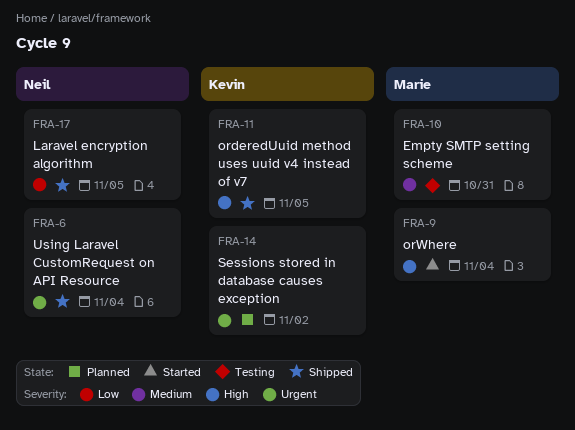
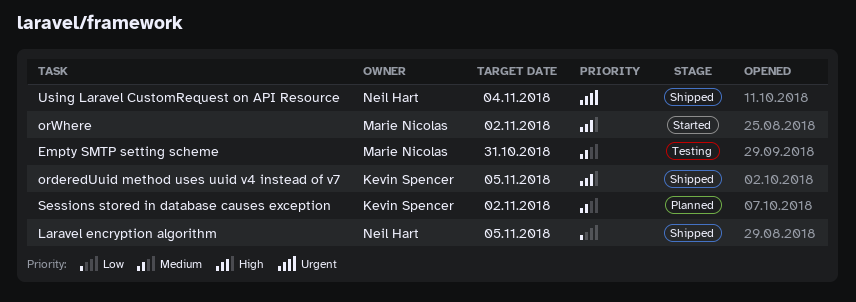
orWhere, due: Nov 4 -> Nov 2
Sessions stored in database causes exception, priority: Urgent -> Medium

